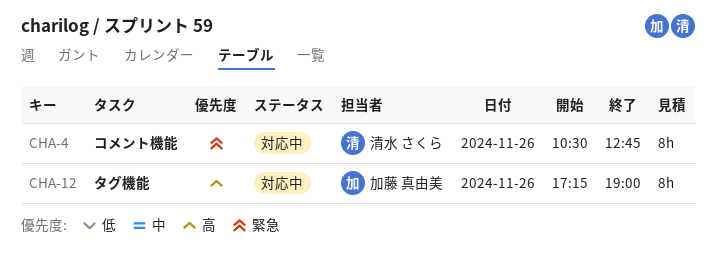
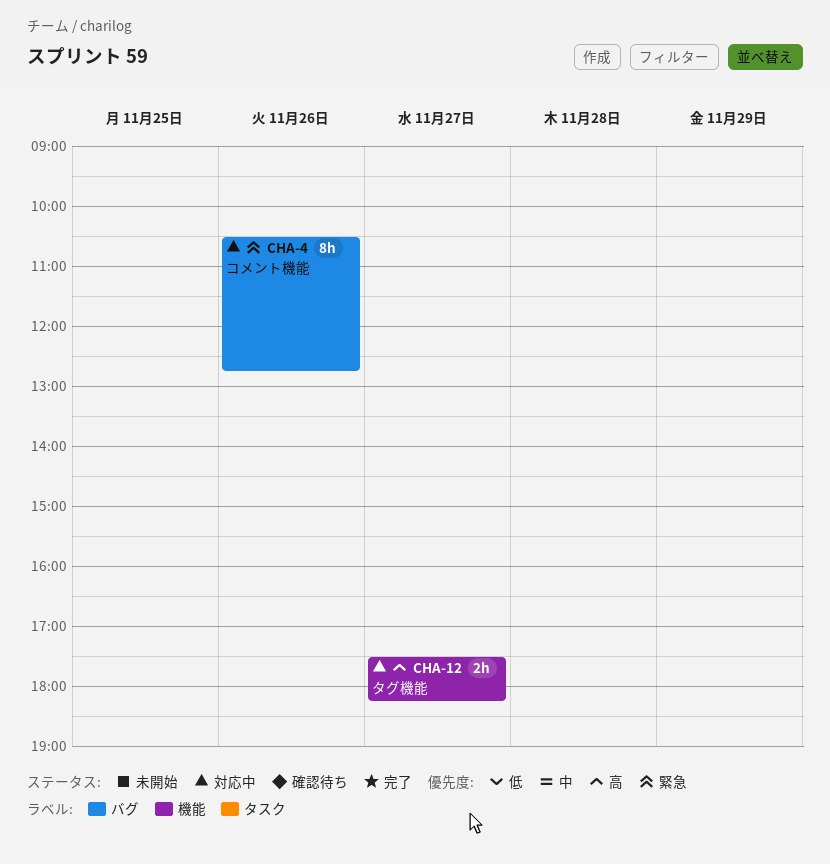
CHA-12, estimate: 8h -> 2h
CHA-12, day: Nov 26 -> Nov 27
CHA-12, begins: 17:15 -> 17:30
CHA-12, ends: 19:00 -> 18:15

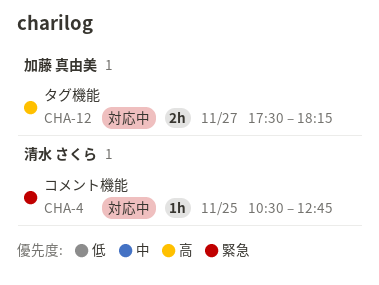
CHA-4, estimate: 8h -> 1h
CHA-4, day: Nov 26 -> Nov 25

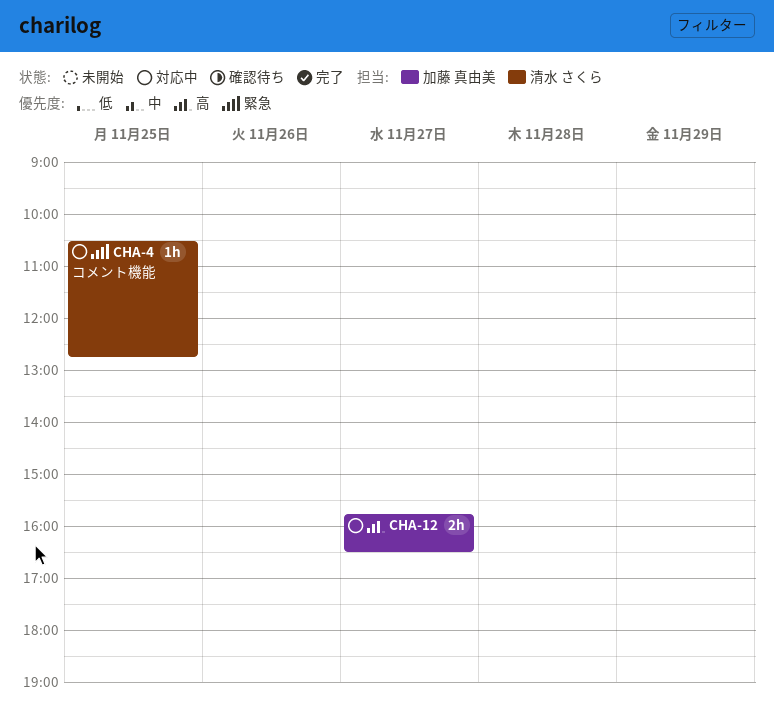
CHA-12, begins: 17:30 -> 15:45
CHA-12, ends: 18:15 -> 16:30

